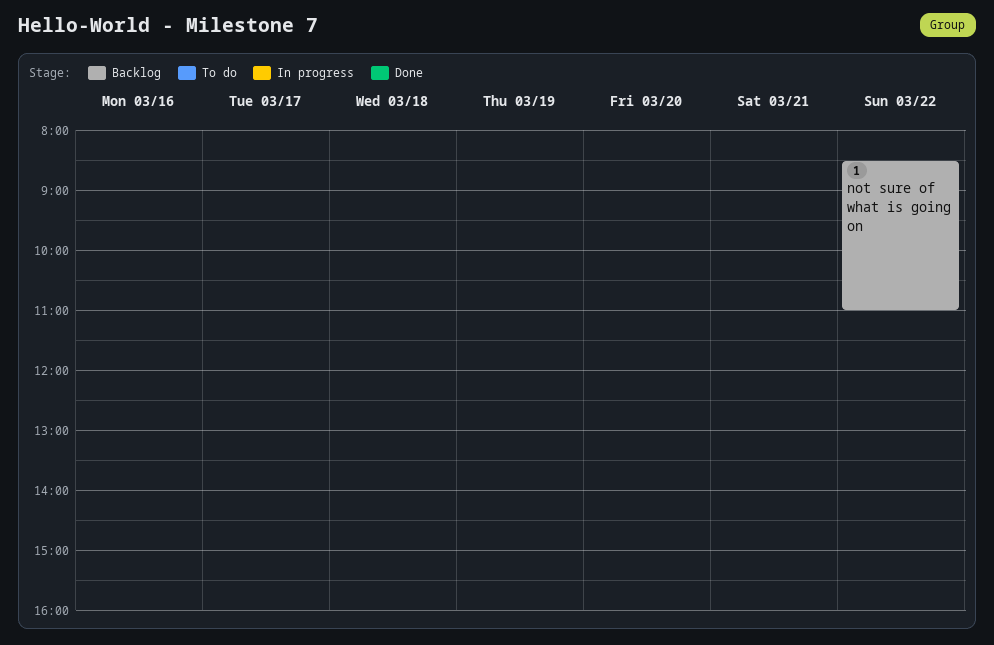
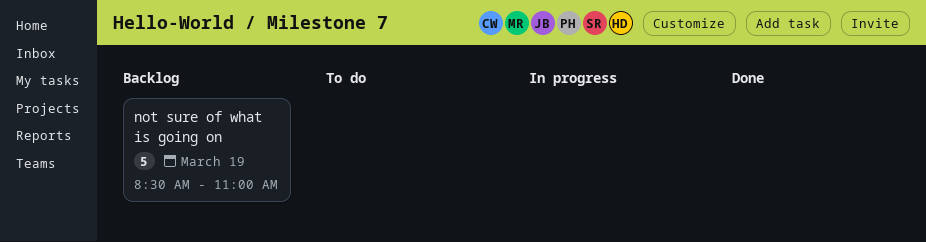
not sure of what is going on, estimate: 1 -> 5
not sure of what is going on, day: Mar 22 -> Mar 19

